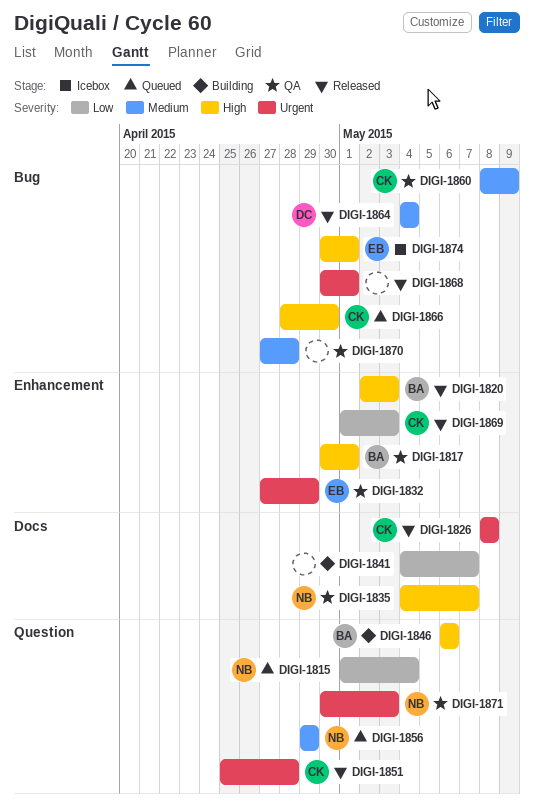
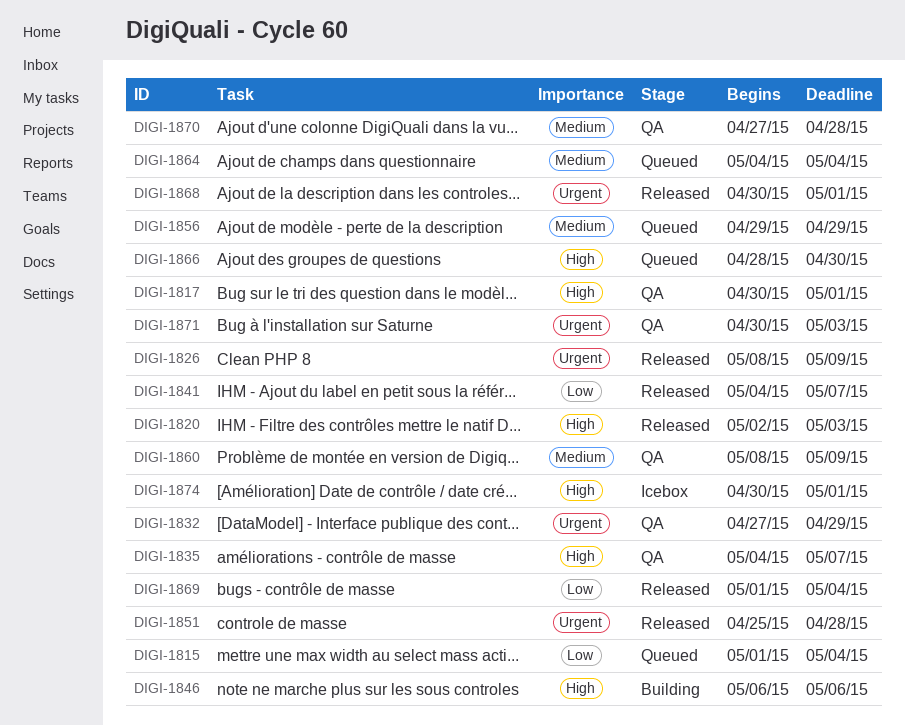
DIGI-1826, due: May 8 -> May 9
DIGI-1841, status: Building -> Released
DIGI-1864, status: Released -> Queued
DIGI-1869, due: May 3 -> May 4

